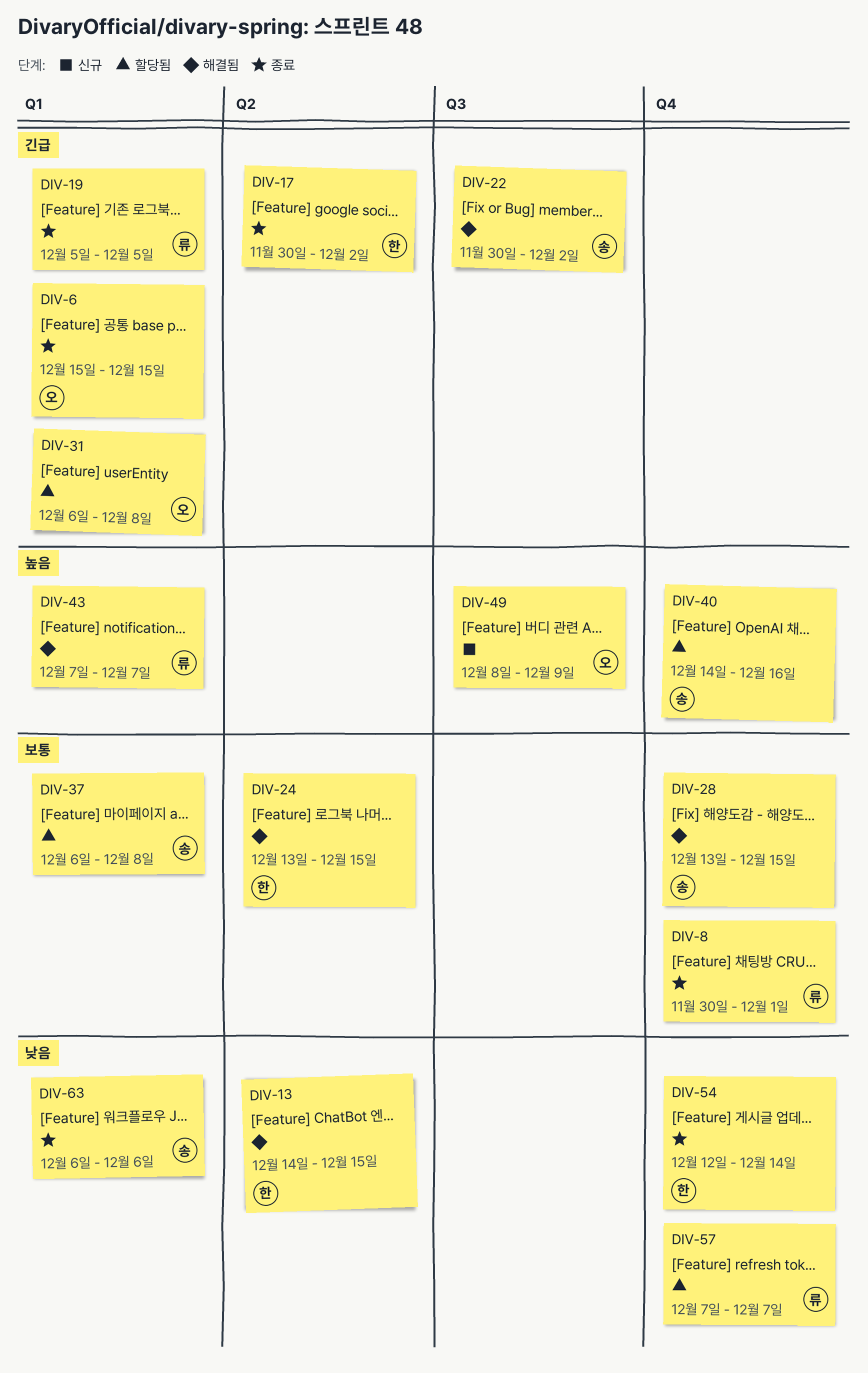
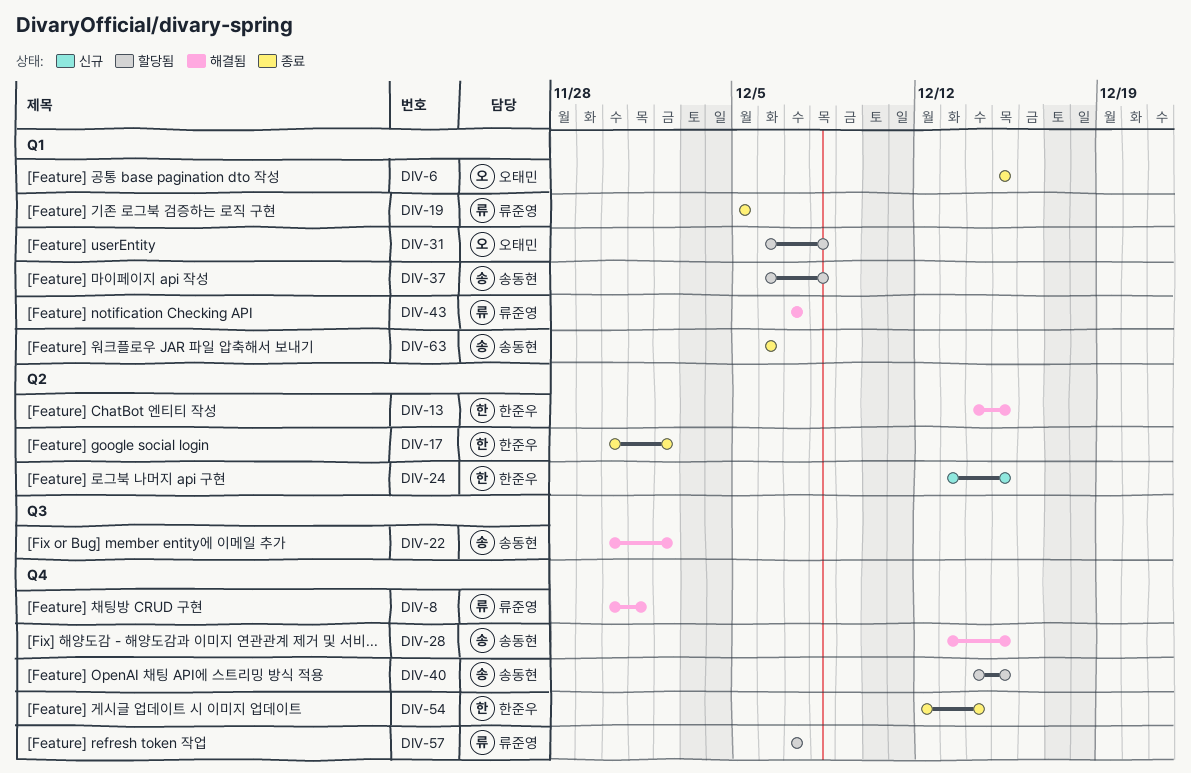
DIV-8, status: 종료 -> 해결됨
DIV-24, status: 해결됨 -> 신규
DIV-40, due: Dec 16 -> Dec 15
DIV-49: present -> none

